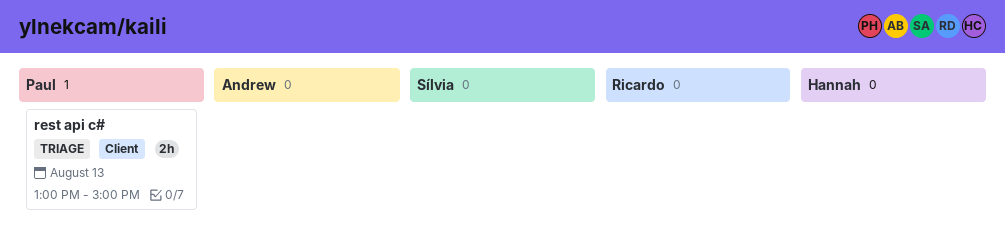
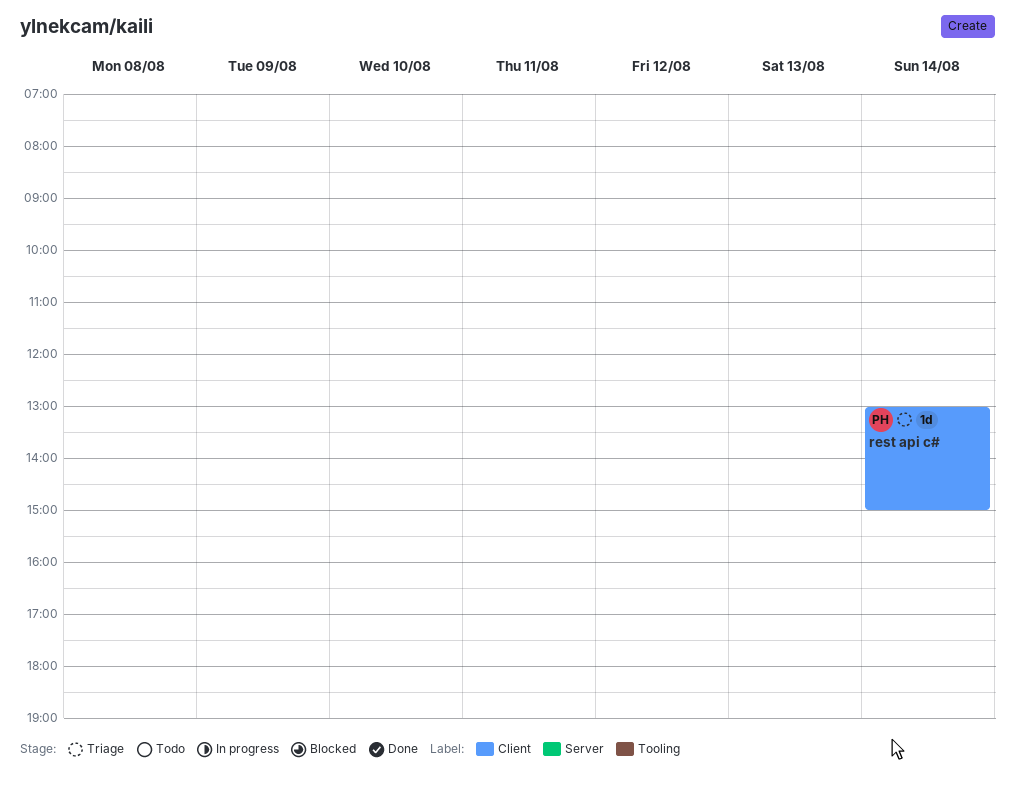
rest api c#, estimate: 2h -> 1d
rest api c#, day: Aug 13 -> Aug 14

